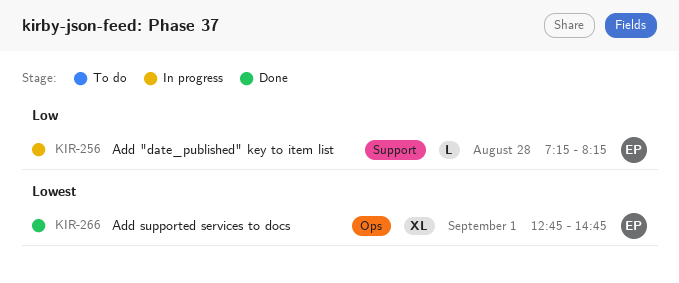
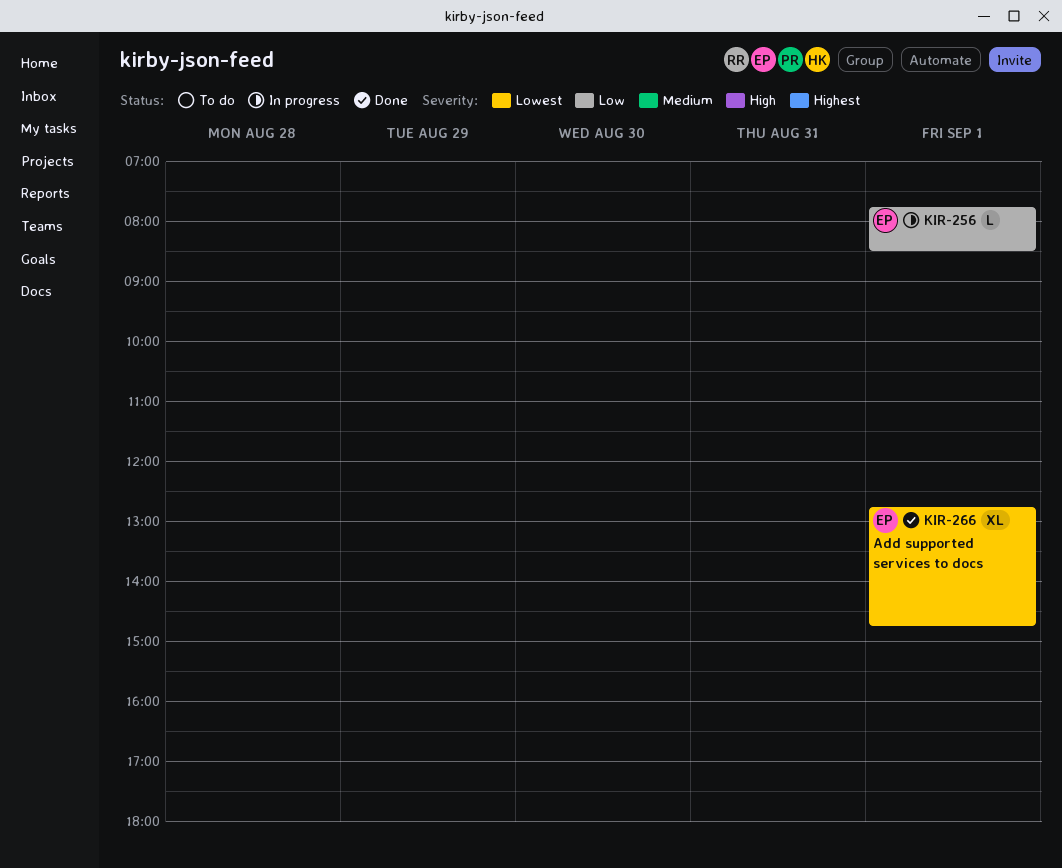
KIR-256, day: Aug 28 -> Sep 1
KIR-256, begins: 07:15 -> 07:45
KIR-256, ends: 08:15 -> 08:30

